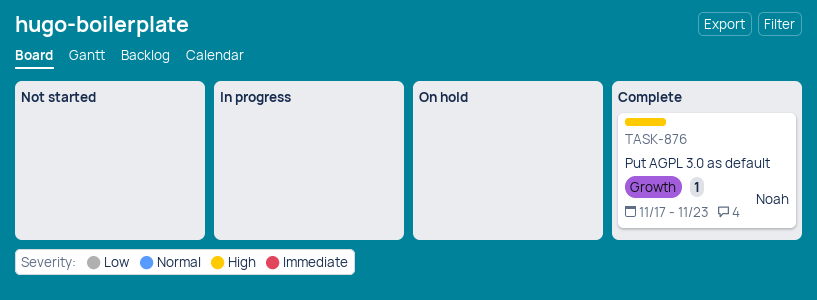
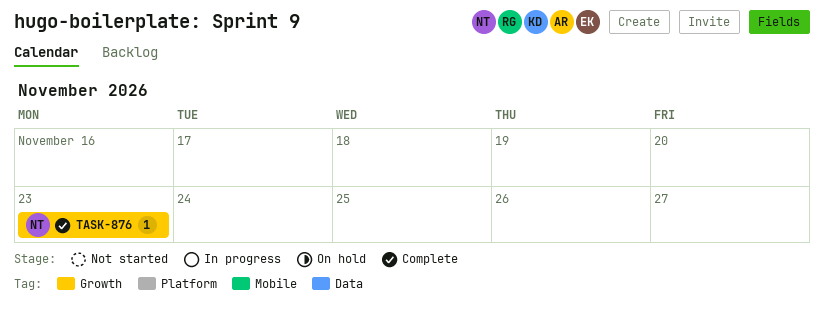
TASK-876, start: Nov 17 -> Nov 23

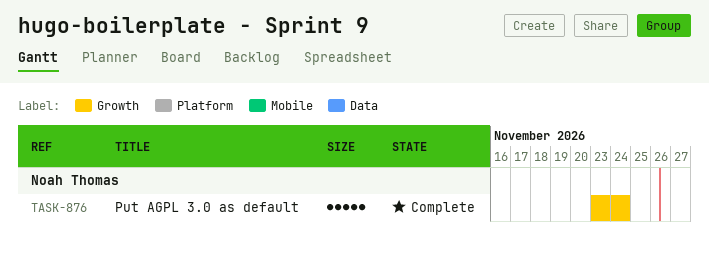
TASK-876, estimate: 1 -> 5
TASK-876, due: Nov 23 -> Nov 24

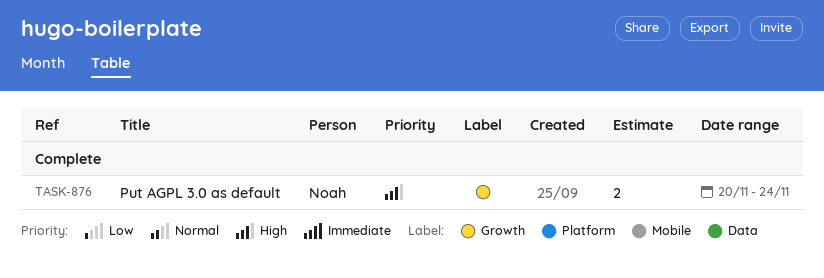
TASK-876, estimate: 5 -> 2
TASK-876, start: Nov 23 -> Nov 20

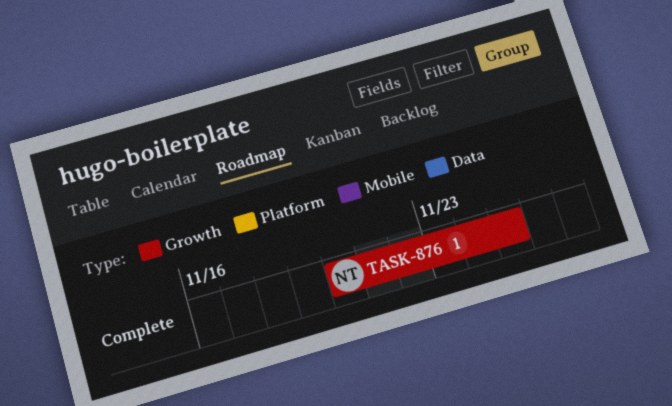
TASK-876, estimate: 2 -> 1
TASK-876, due: Nov 24 -> Nov 25

